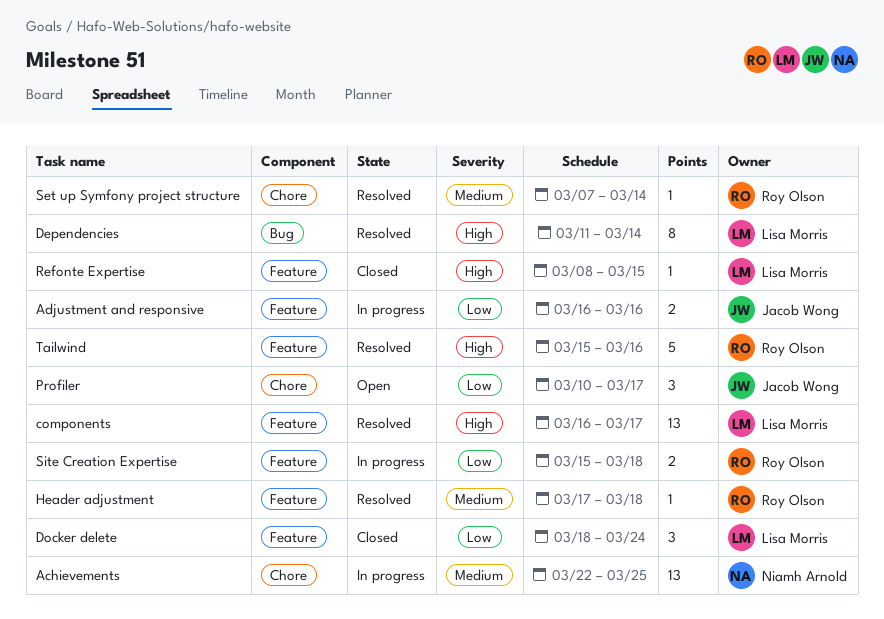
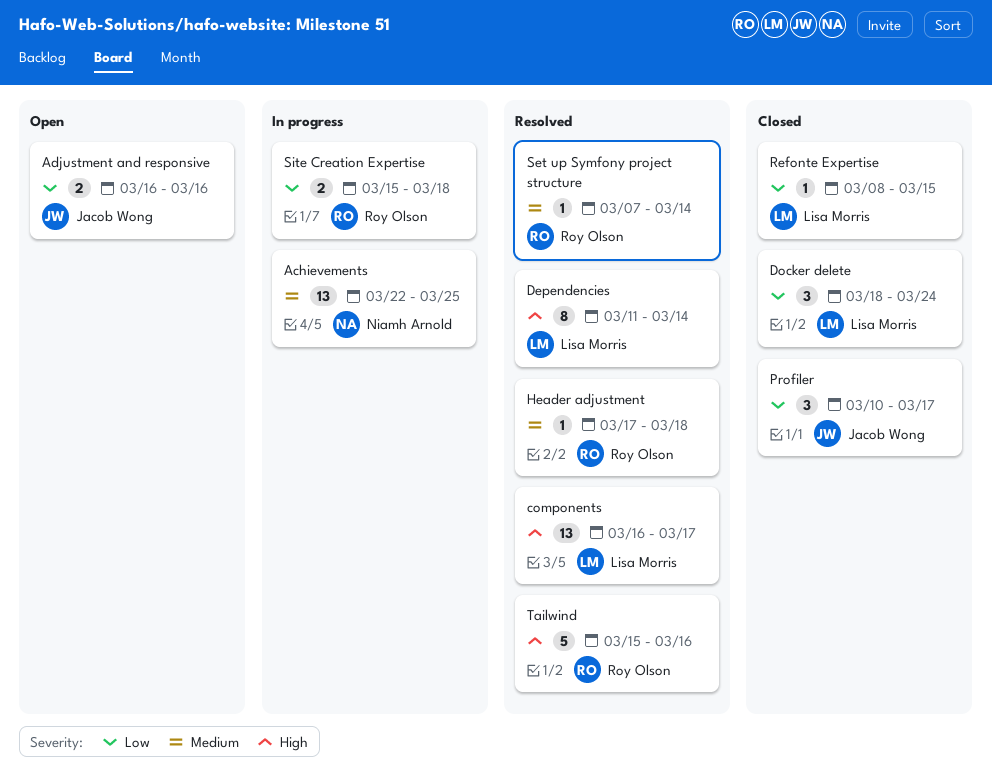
Adjustment and responsive, status: In progress -> Open
Profiler, status: Open -> Closed
Refonte Expertise, priority: High -> Low

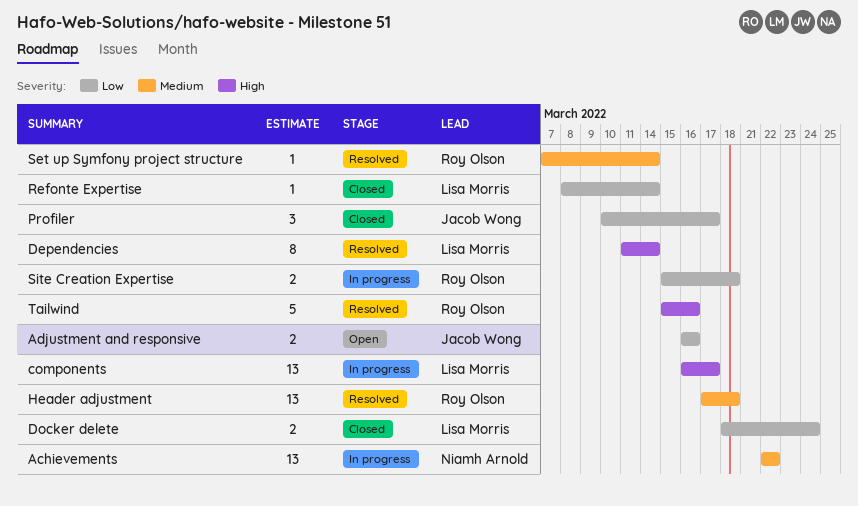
Achievements, due: Mar 25 -> Mar 22
components, status: Resolved -> In progress
Docker delete, estimate: 3 -> 2
Header adjustment, estimate: 1 -> 13
Refonte Expertise, due: Mar 15 -> Mar 14

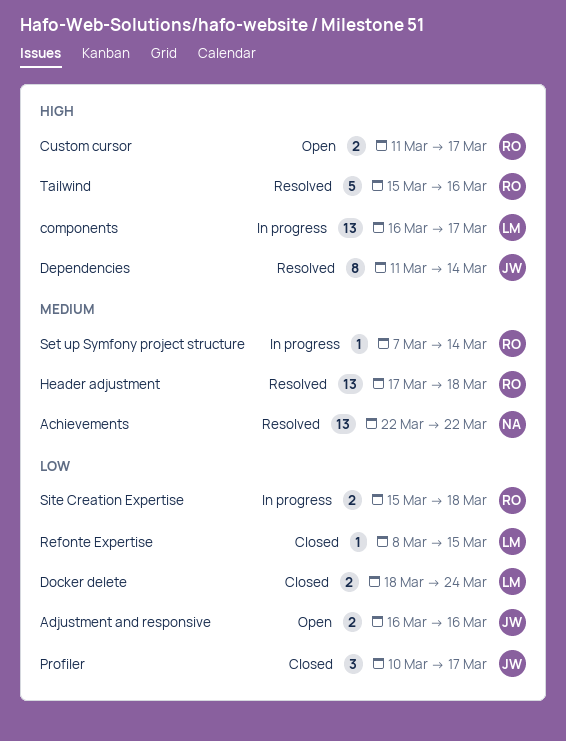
Achievements, status: In progress -> Resolved
Custom cursor: none -> present
Dependencies, owner: Lisa Morris -> Jacob Wong
Refonte Expertise, due: Mar 14 -> Mar 15
Set up Symfony project structure, status: Resolved -> In progress

